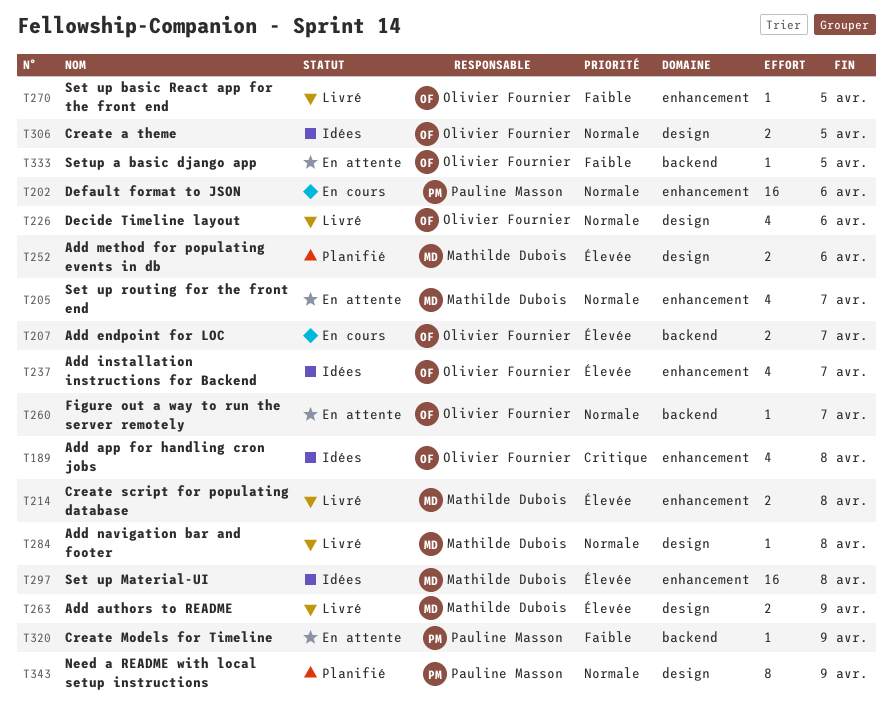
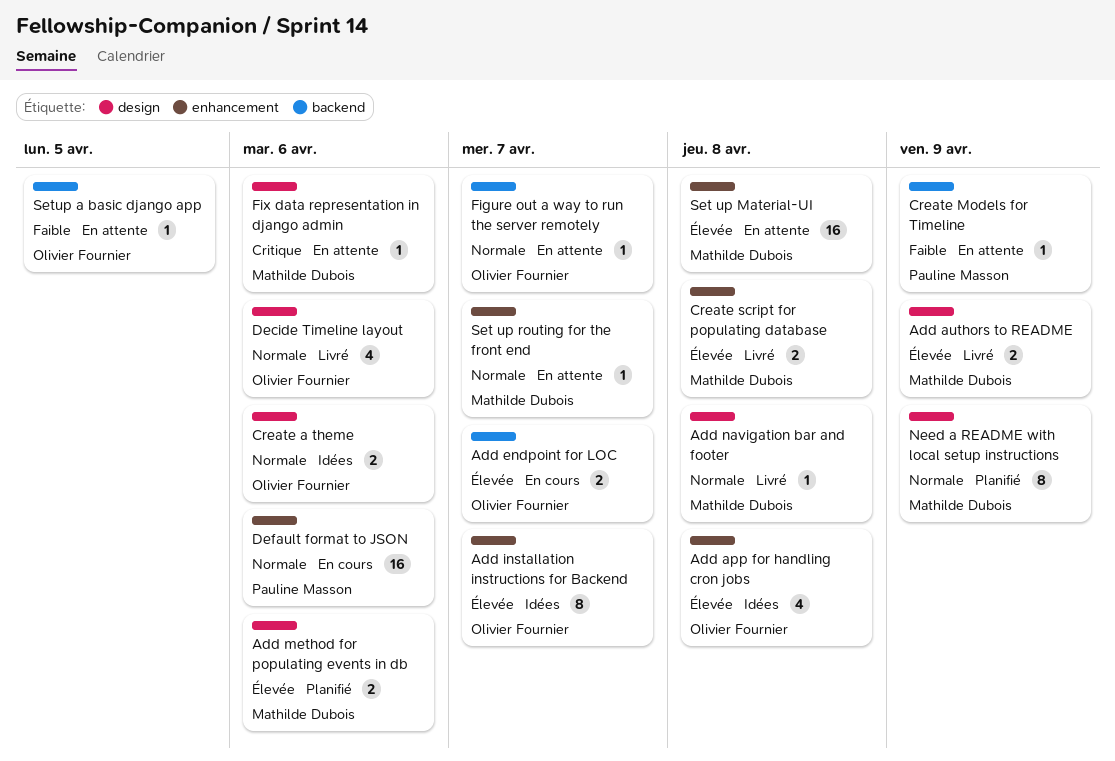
Add app for handling cron jobs, priority: Critique -> Élevée
Add installation instructions for Backend, estimate: 4 -> 8
Create a theme, due: Apr 5 -> Apr 6
Fix data representation in django admin: none -> present
Need a README with local setup instructions, owner: Pauline Masson -> Mathilde Dubois
Set up basic React app for the front end: present -> none
Set up Material-UI, status: Idées -> En attente
Set up routing for the front end, estimate: 4 -> 1

